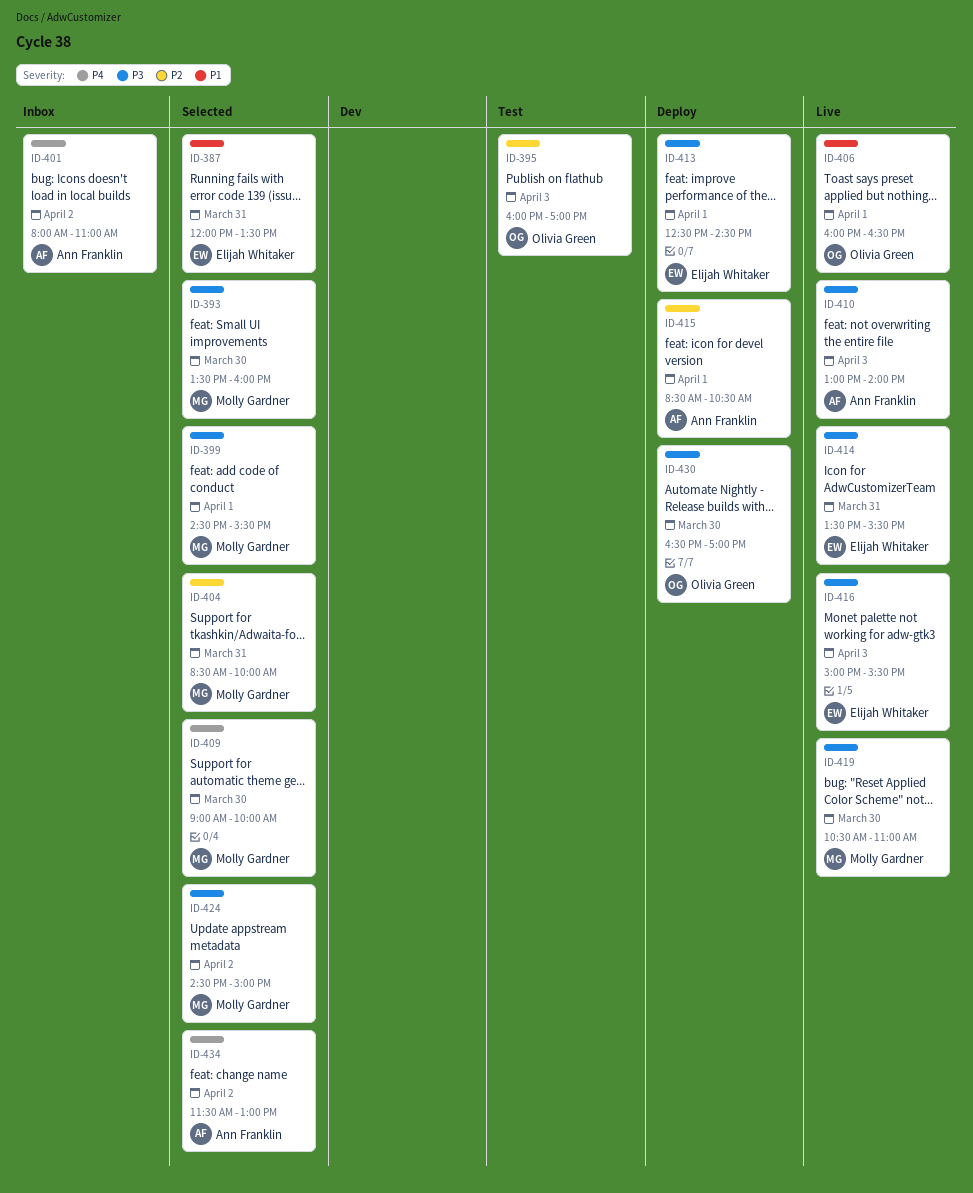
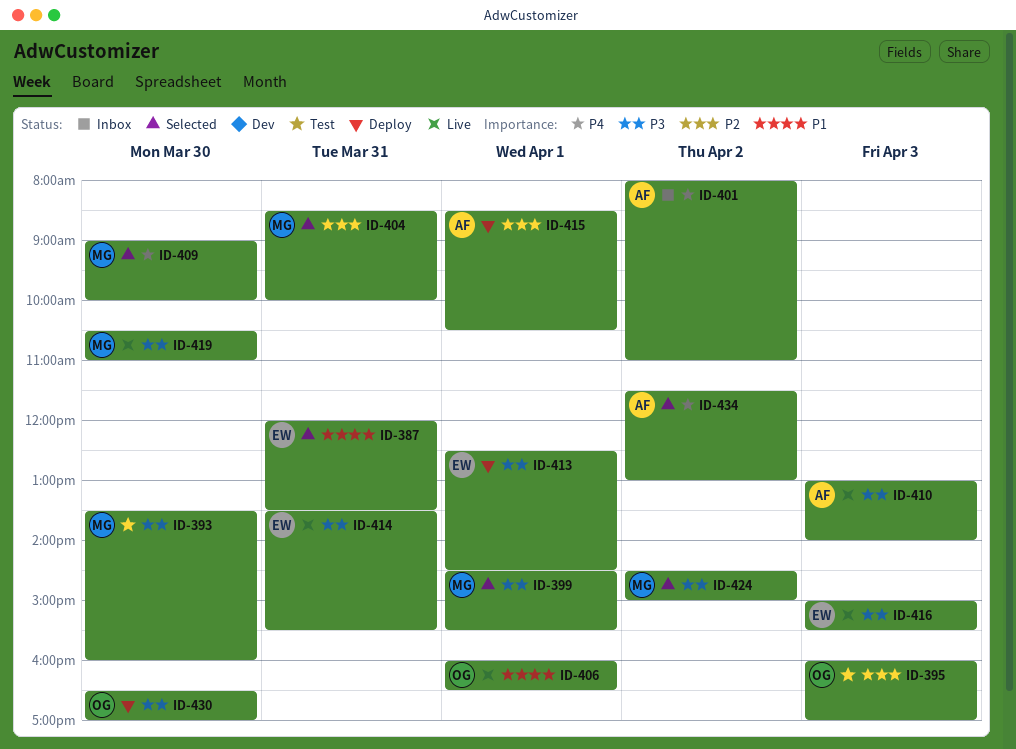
ID-393, status: Selected -> Test

